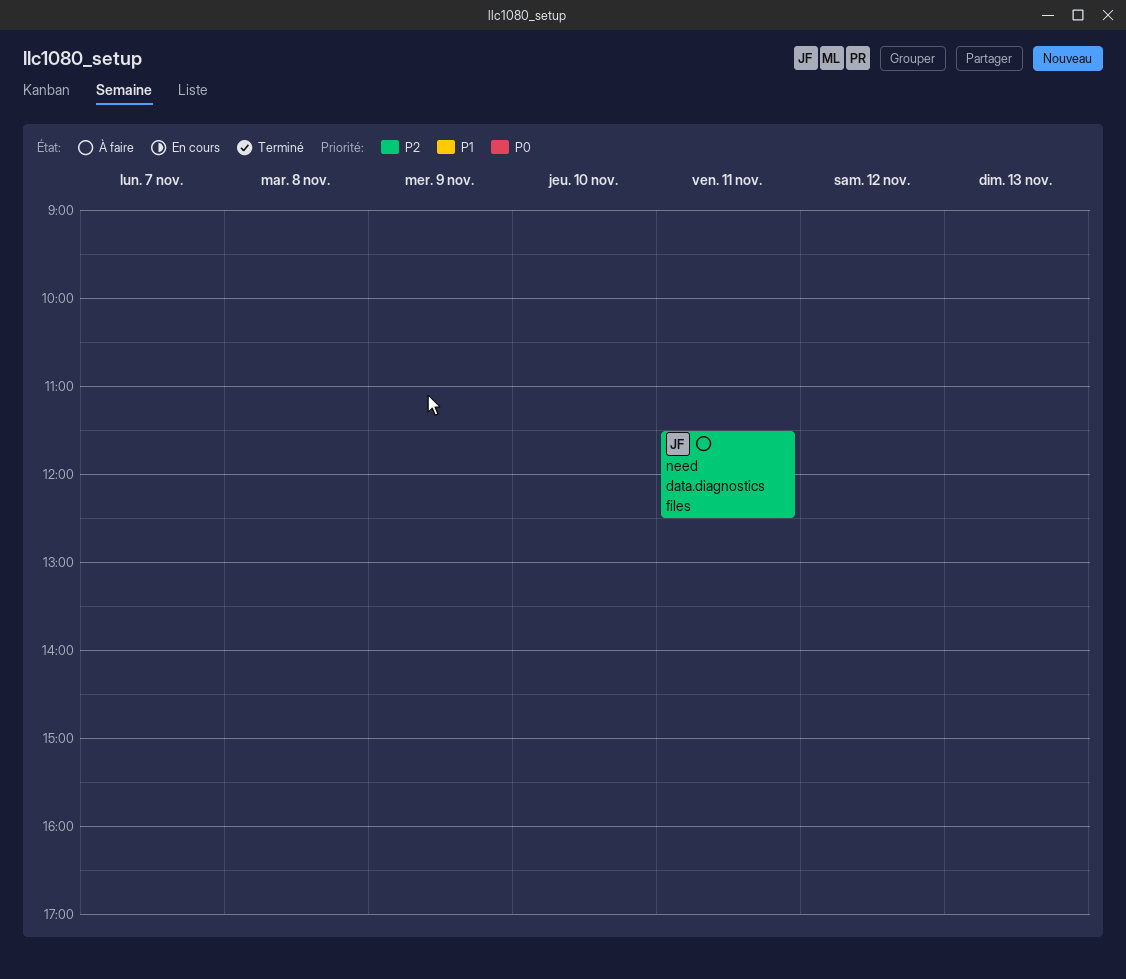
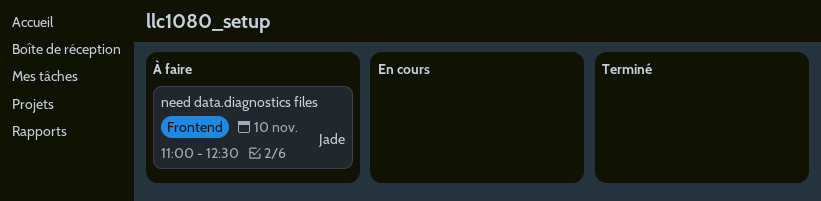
need data.diagnostics files, day: Nov 11 -> Nov 10
need data.diagnostics files, begins: 11:30 -> 11:00

